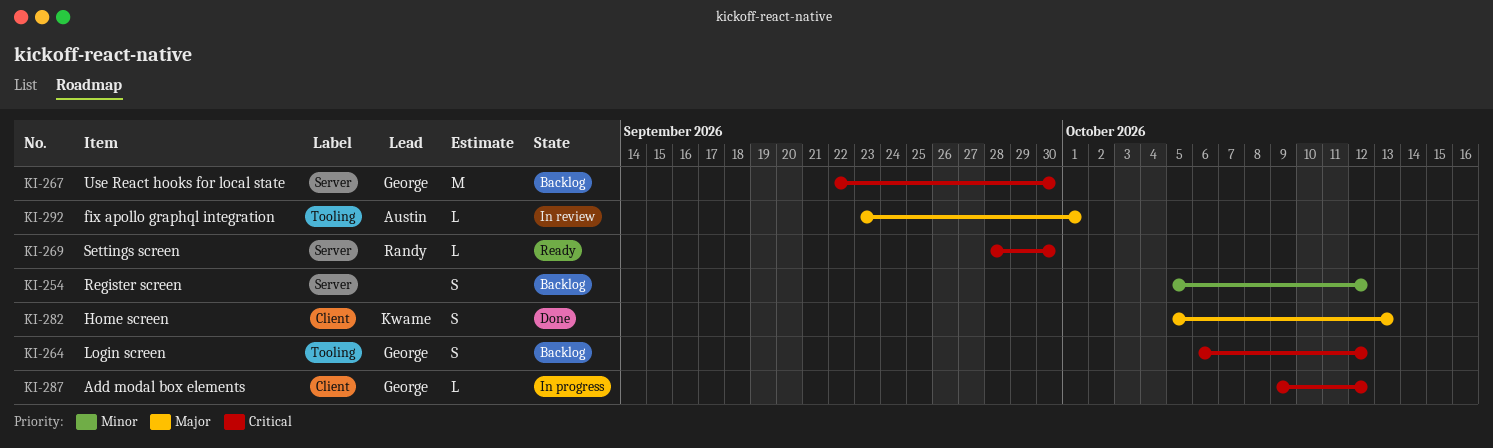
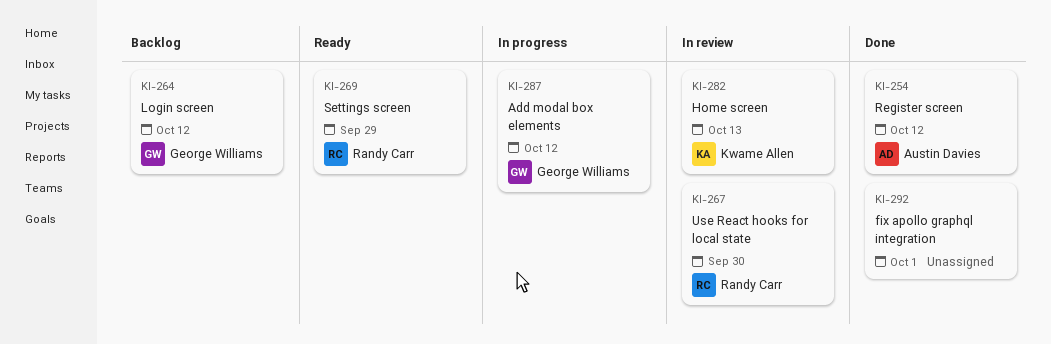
KI-254, status: Backlog -> Done
KI-254, owner: none -> Austin Davies
KI-267, status: Backlog -> In review
KI-267, owner: George Williams -> Randy Carr
KI-269, due: Sep 30 -> Sep 29
KI-282, status: Done -> In review
KI-292, status: In review -> Done
KI-292, owner: Austin Davies -> none

